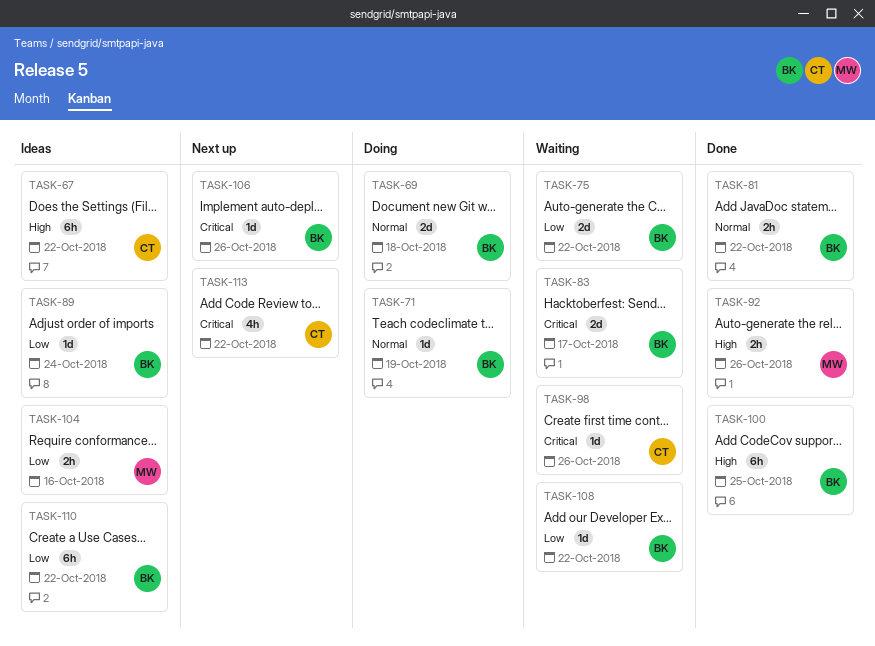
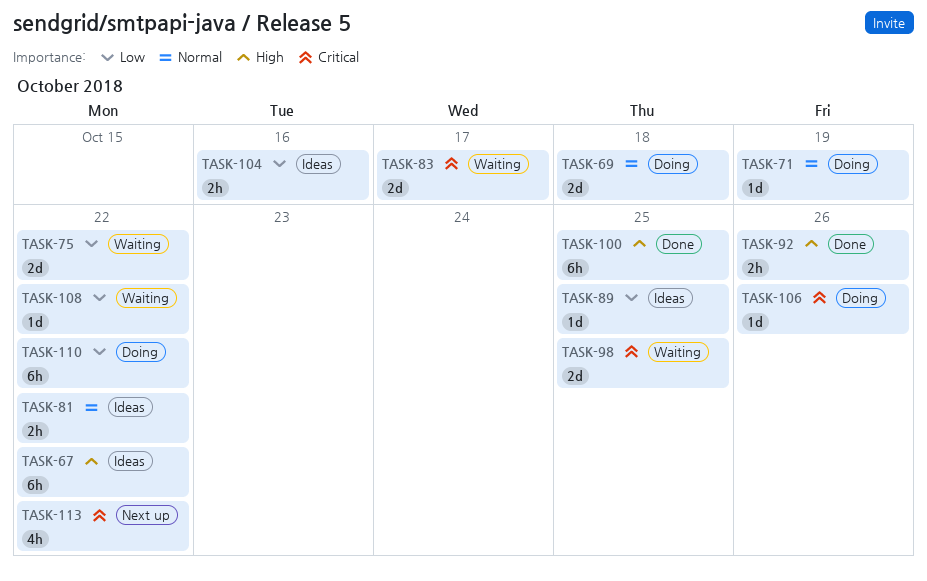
TASK-81, status: Done -> Ideas
TASK-89, due: Oct 24 -> Oct 25
TASK-98, estimate: 1d -> 2d
TASK-98, due: Oct 26 -> Oct 25
TASK-106, status: Next up -> Doing
TASK-110, status: Ideas -> Doing

